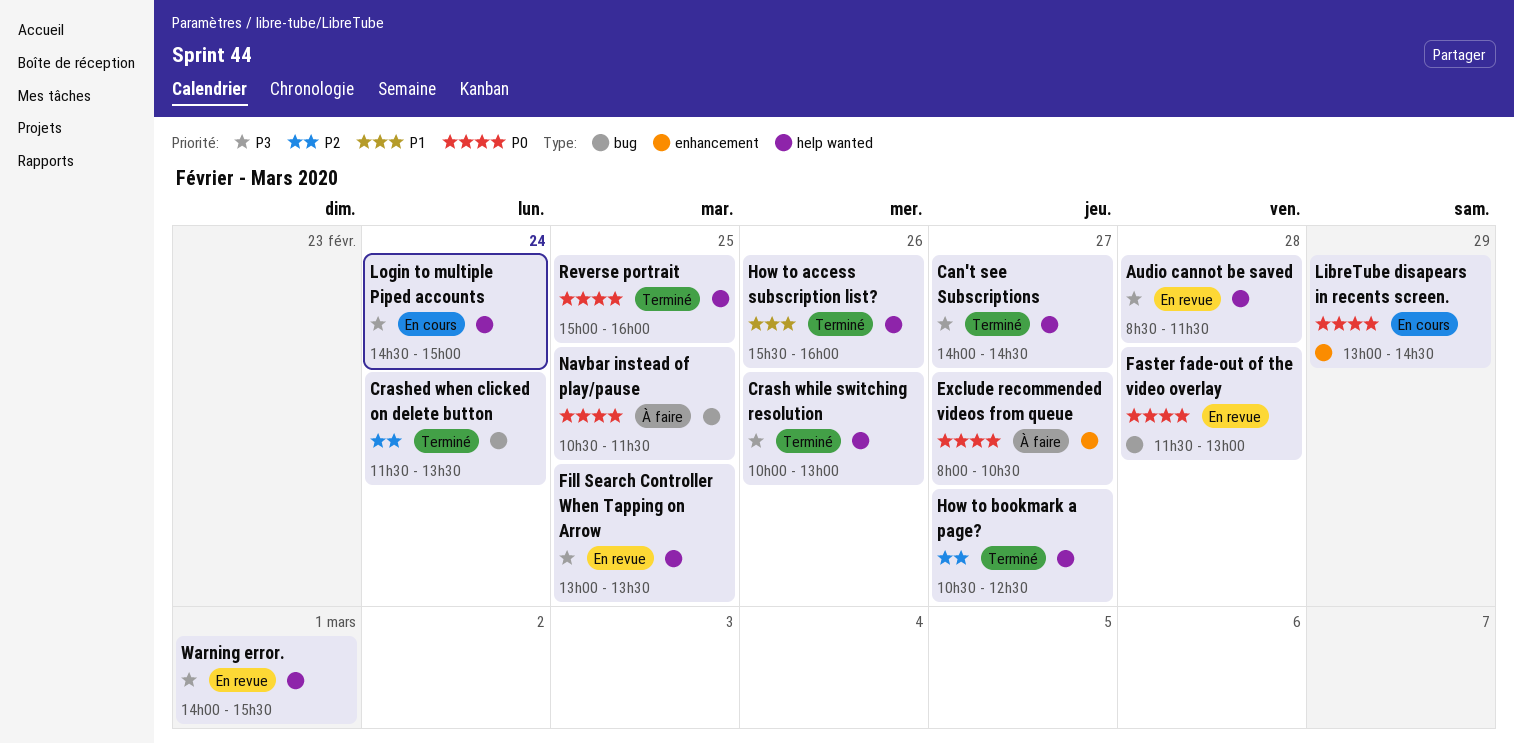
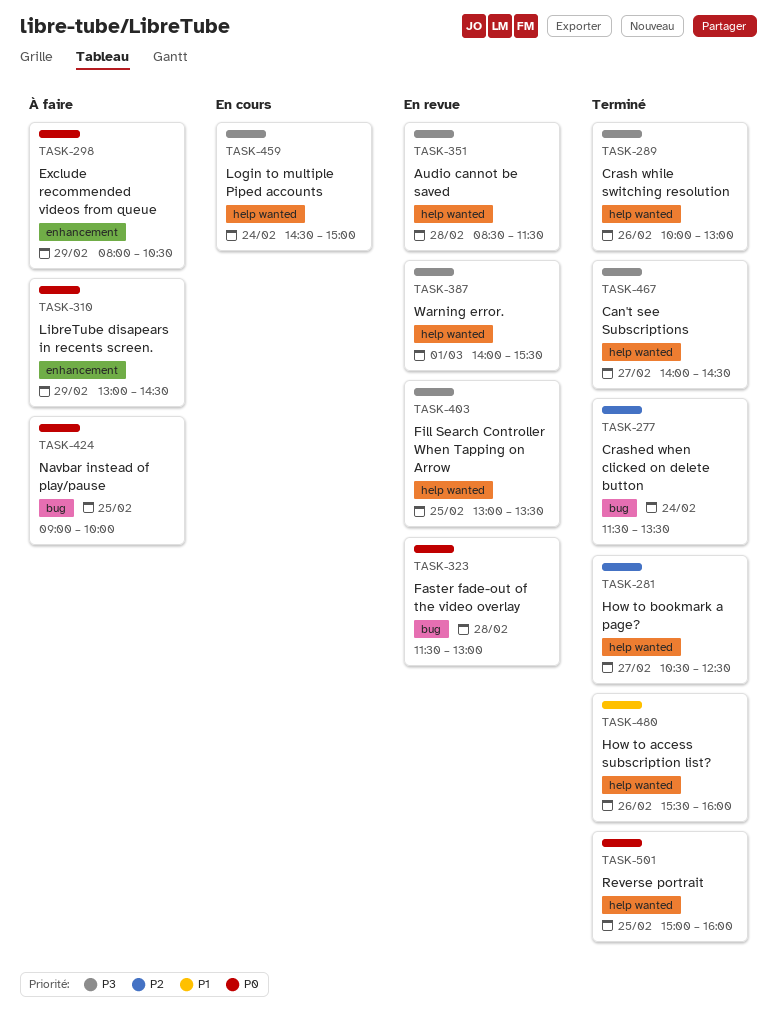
Exclude recommended videos from queue, day: Feb 27 -> Feb 29
LibreTube disapears in recents screen., status: En cours -> À faire
Navbar instead of play/pause, begins: 10:30 -> 09:00
Navbar instead of play/pause, ends: 11:30 -> 10:00

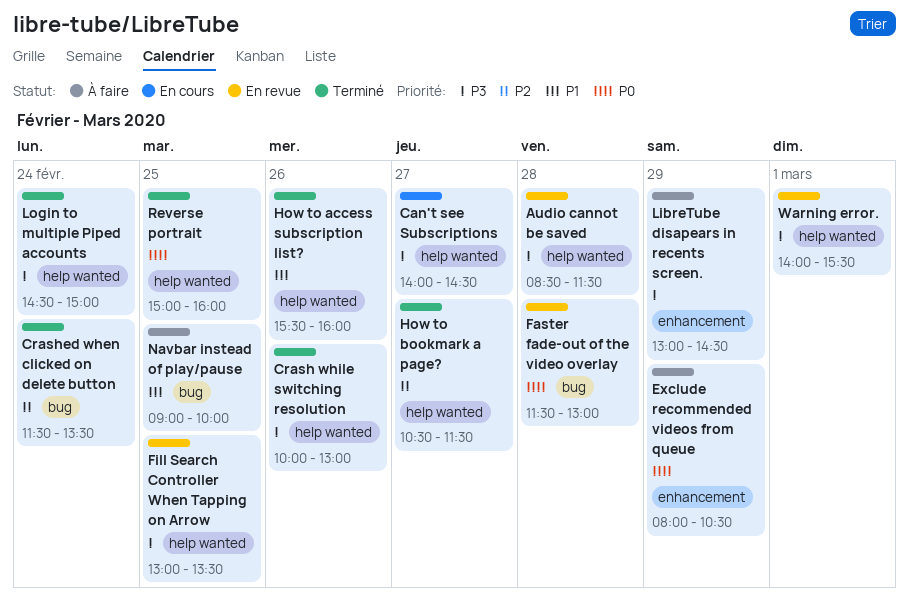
Can't see Subscriptions, status: Terminé -> En cours
How to bookmark a page?, ends: 12:30 -> 11:30
LibreTube disapears in recents screen., priority: P0 -> P3
Login to multiple Piped accounts, status: En cours -> Terminé
Navbar instead of play/pause, priority: P0 -> P1

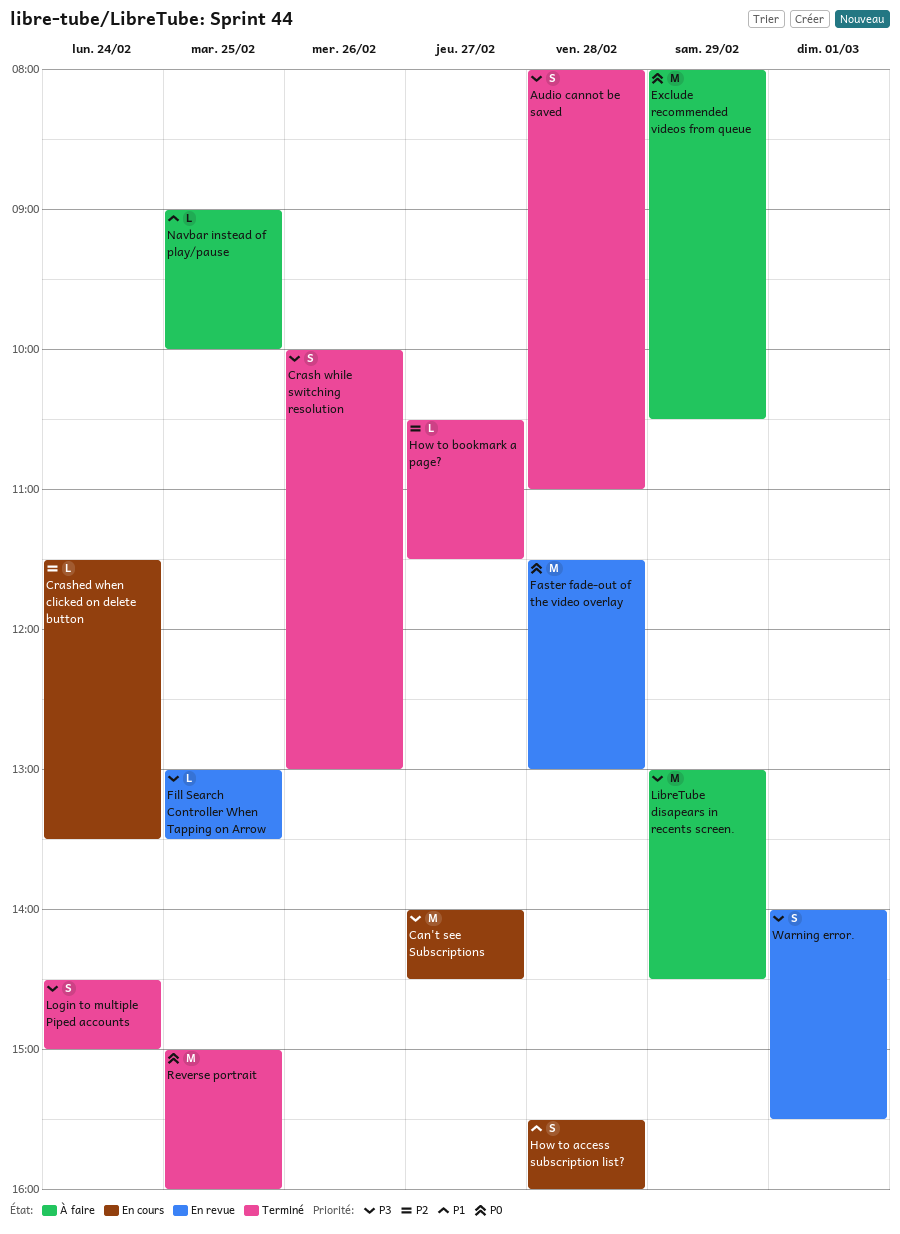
Audio cannot be saved, status: En revue -> Terminé
Audio cannot be saved, begins: 08:30 -> 08:00
Audio cannot be saved, ends: 11:30 -> 11:00
Crashed when clicked on delete button, status: Terminé -> En cours
How to access subscription list?, status: Terminé -> En cours
How to access subscription list?, day: Feb 26 -> Feb 28

